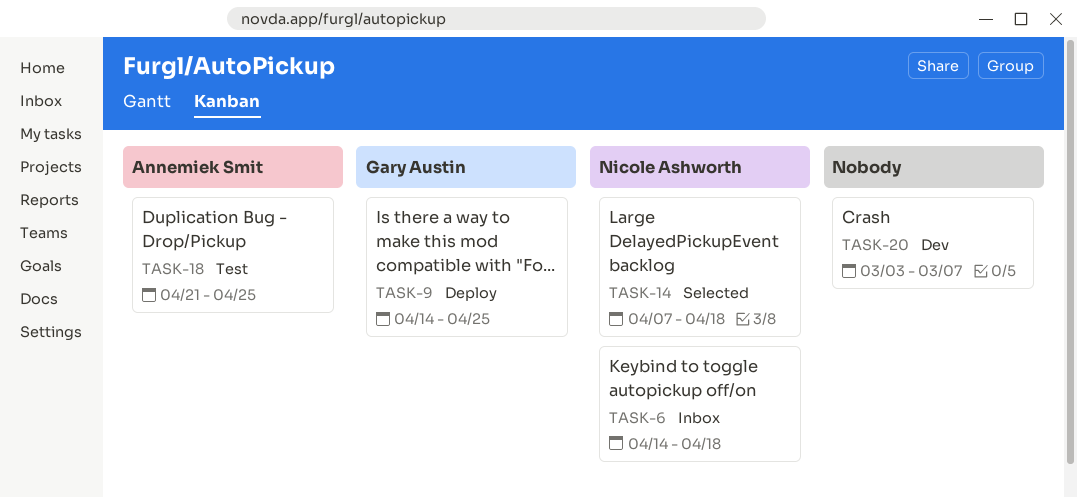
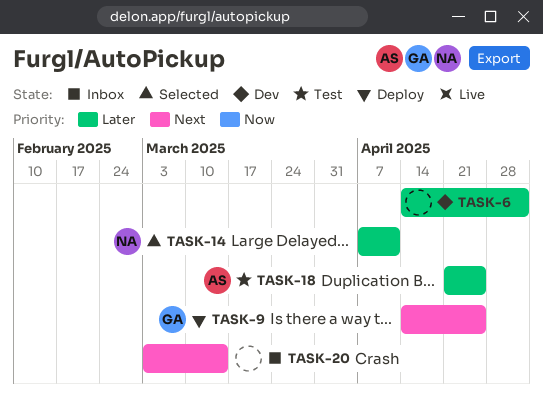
TASK-6, status: Inbox -> Dev
TASK-6, owner: Nicole Ashworth -> none
TASK-6, due: Apr 18 -> May 2
TASK-14, due: Apr 18 -> Apr 11
TASK-20, status: Dev -> Inbox
TASK-20, due: Mar 7 -> Mar 14

